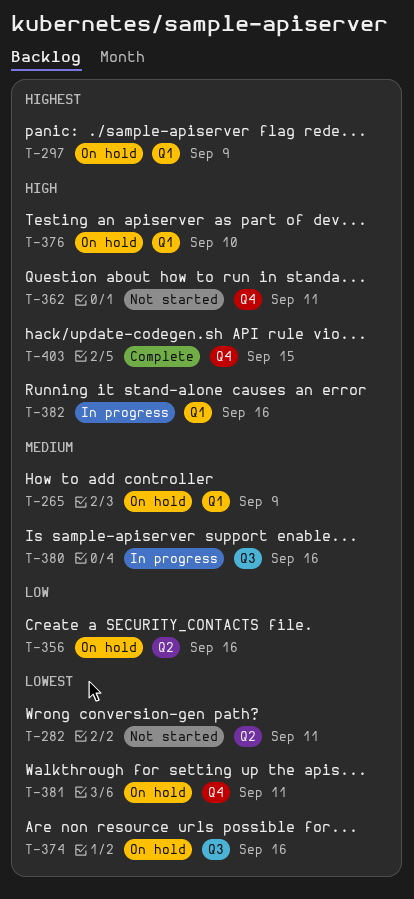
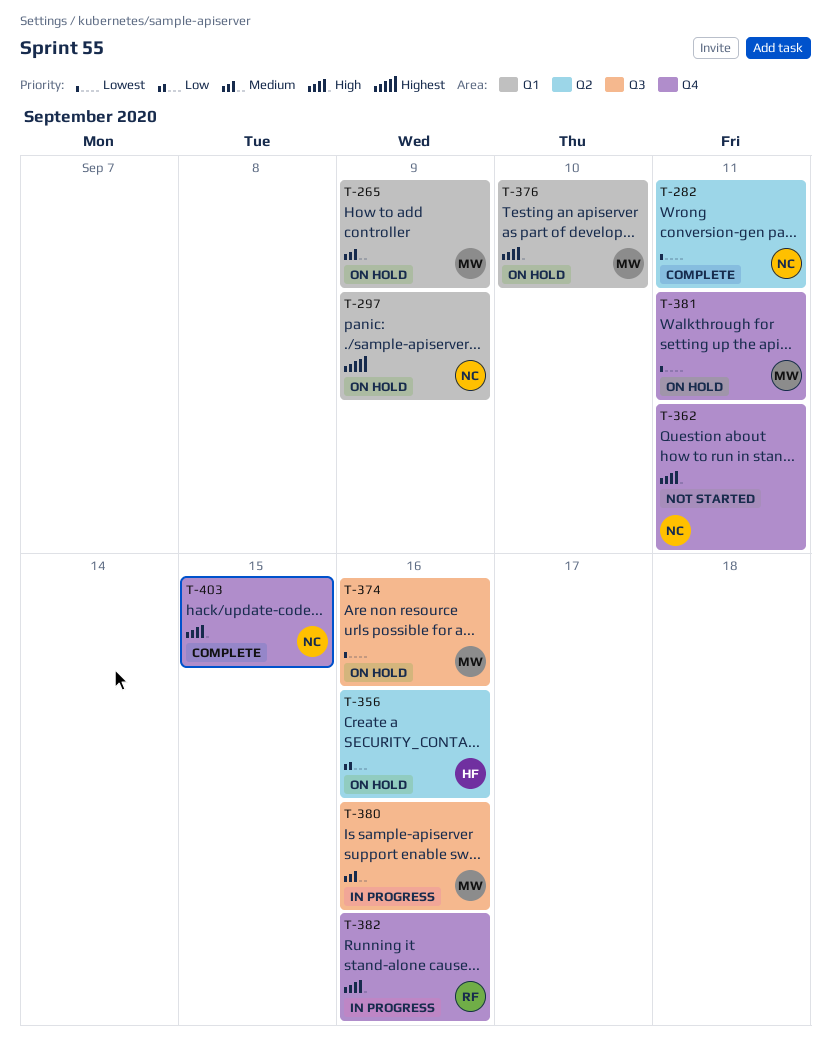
T-282, status: Not started -> Complete
T-382, label: Q1 -> Q4

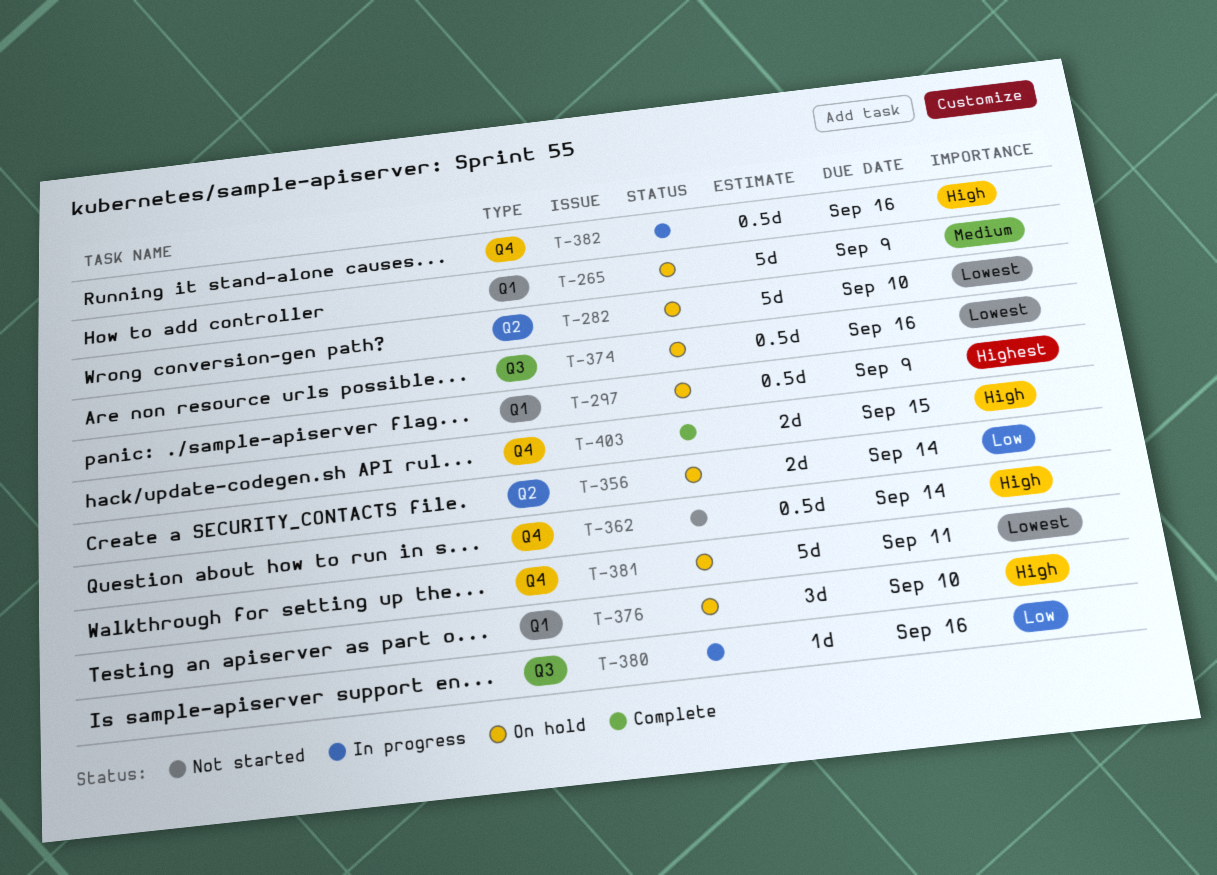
T-282, status: Complete -> On hold
T-282, due: Sep 11 -> Sep 10
T-356, due: Sep 16 -> Sep 14
T-362, due: Sep 11 -> Sep 14
T-380, priority: Medium -> Low

